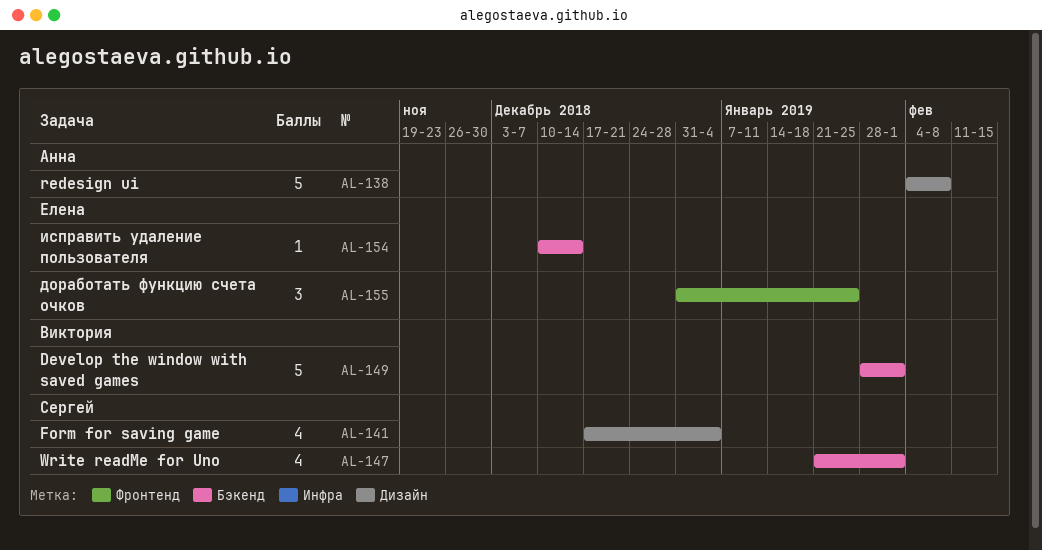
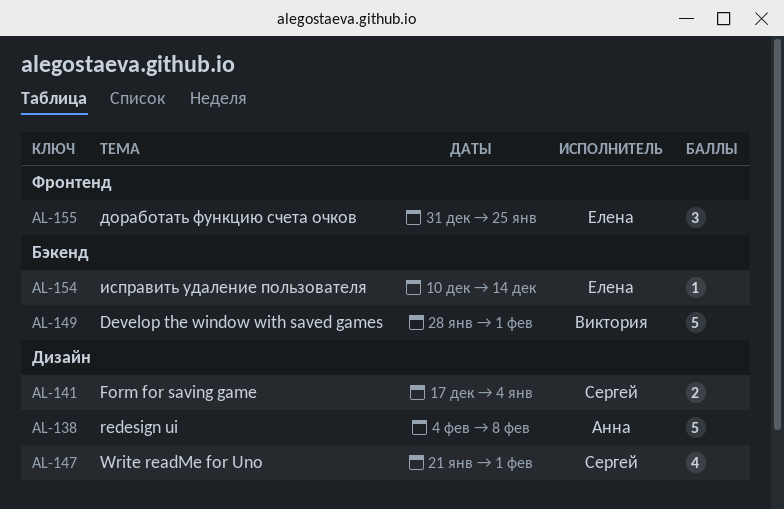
AL-141, estimate: 4 -> 2
AL-147, label: Бэкенд -> Дизайн

